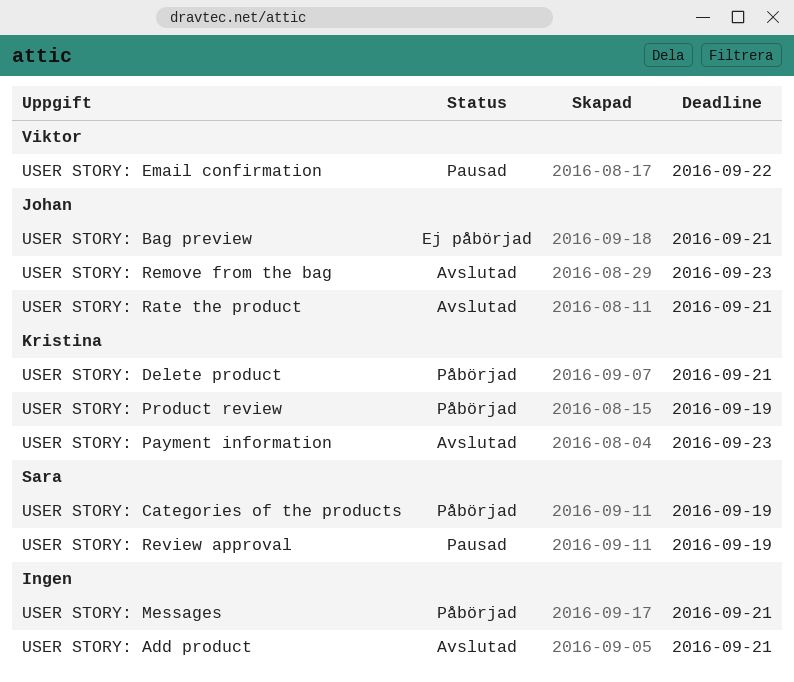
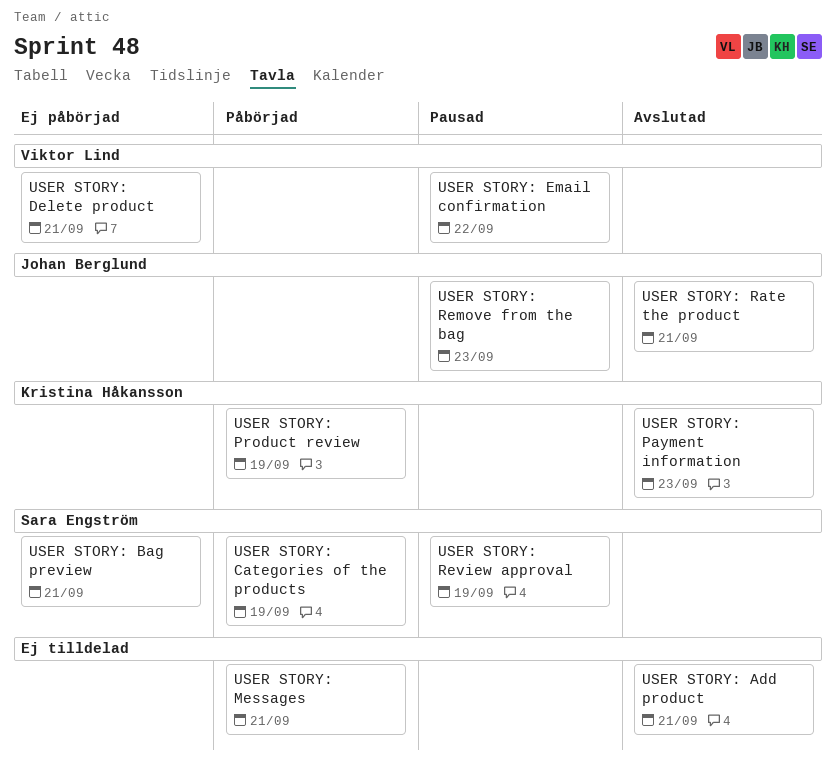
USER STORY: Bag preview, owner: Johan Berglund -> Sara Engström
USER STORY: Delete product, status: Påbörjad -> Ej påbörjad
USER STORY: Delete product, owner: Kristina Håkansson -> Viktor Lind
USER STORY: Remove from the bag, status: Avslutad -> Pausad

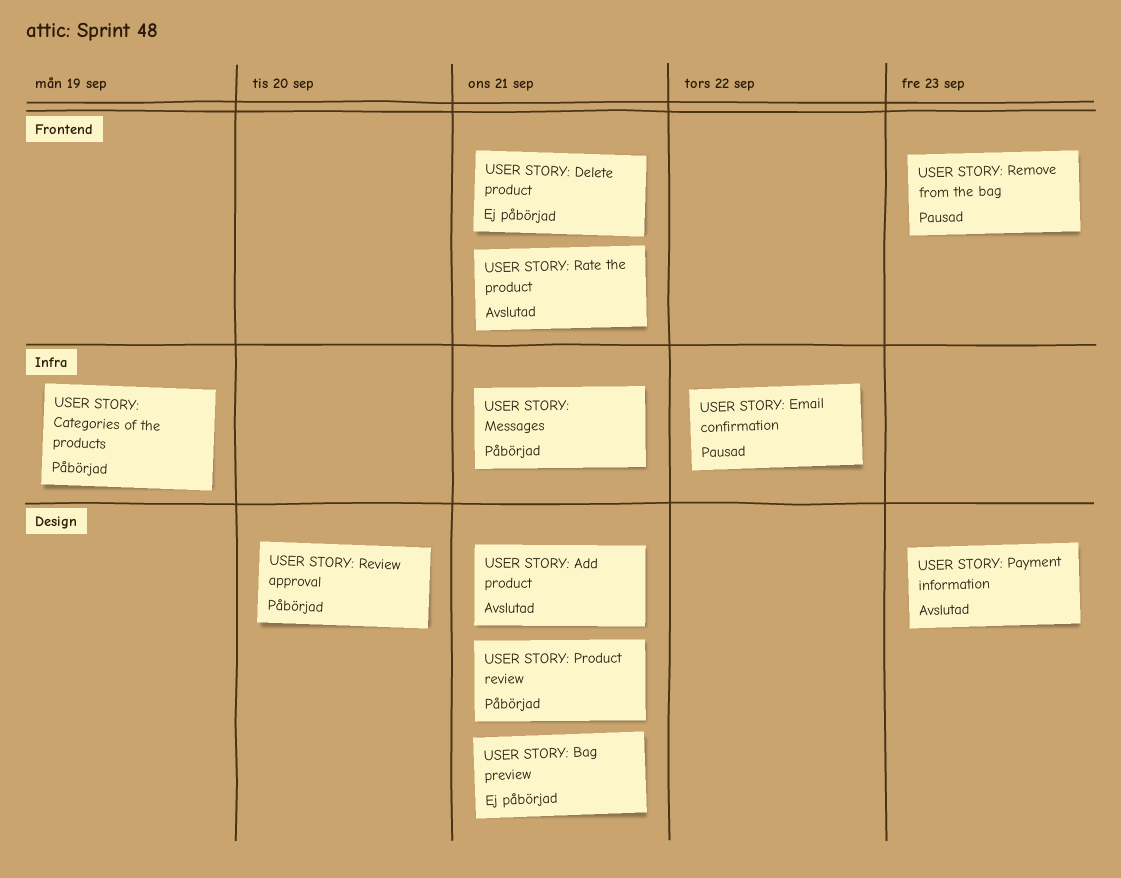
USER STORY: Product review, due: Sep 19 -> Sep 21
USER STORY: Review approval, status: Pausad -> Påbörjad
USER STORY: Review approval, due: Sep 19 -> Sep 20

